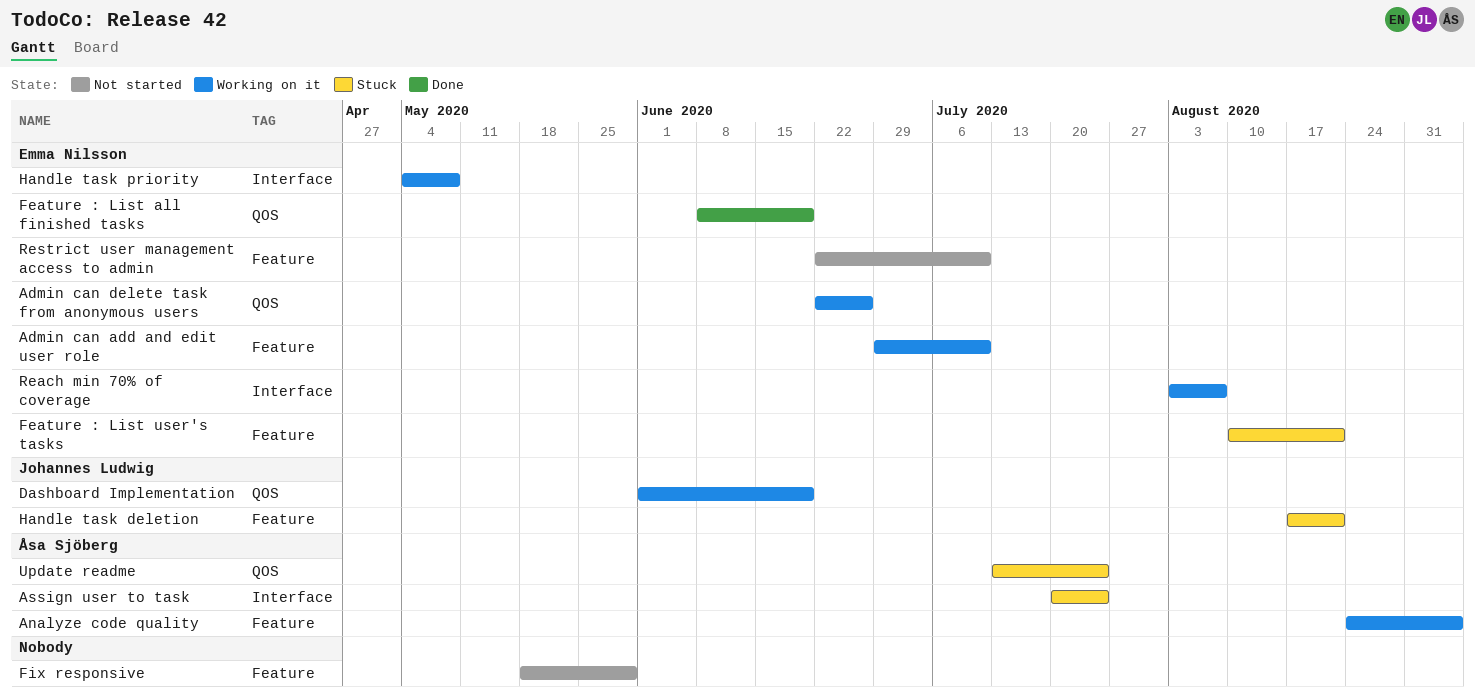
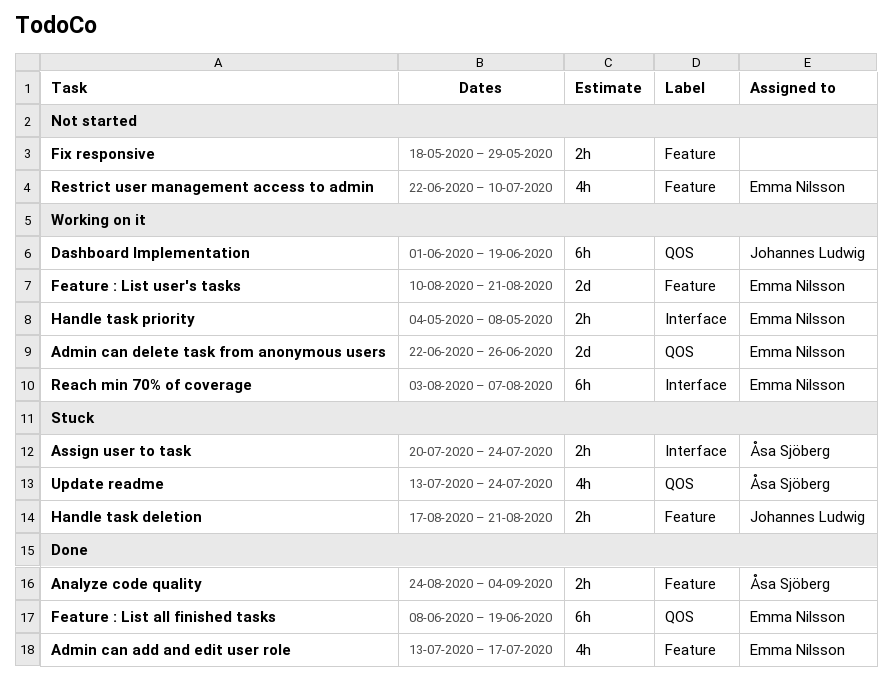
Admin can add and edit user role, status: Working on it -> Done
Admin can add and edit user role, start: Jun 29 -> Jul 13
Admin can add and edit user role, due: Jul 10 -> Jul 17
Analyze code quality, status: Working on it -> Done
Feature : List user's tasks, status: Stuck -> Working on it

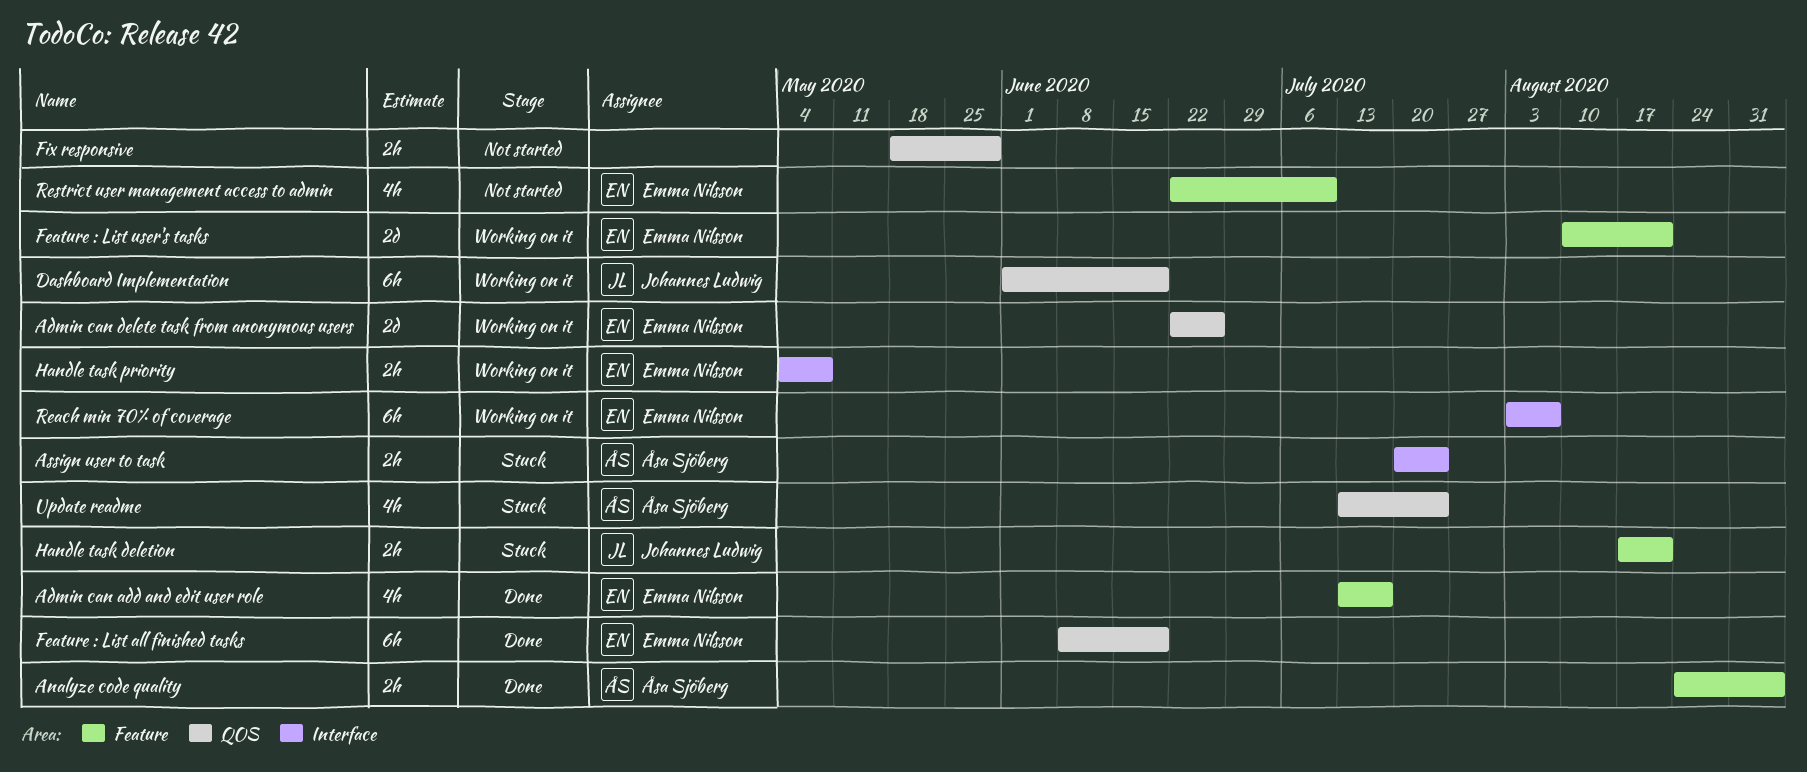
Fix responsive, label: Feature -> QOS

